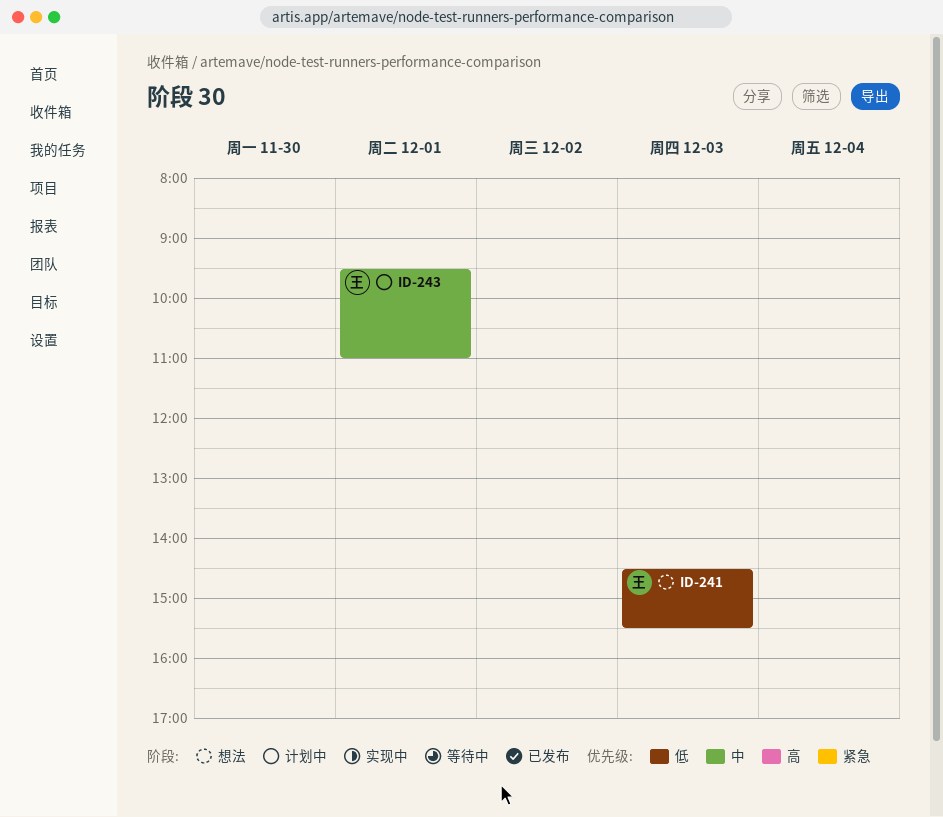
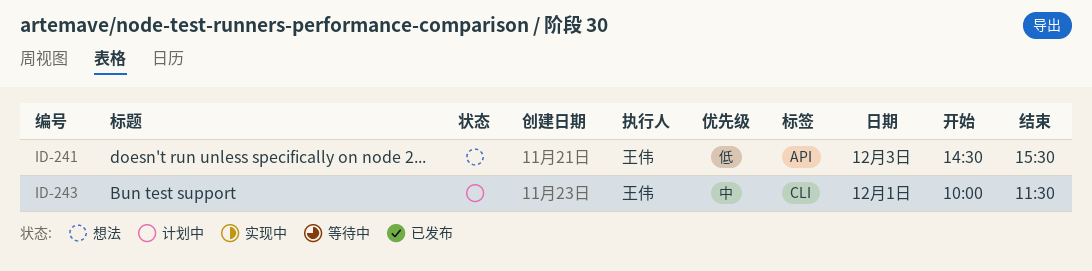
ID-243, begins: 09:30 -> 10:00
ID-243, ends: 11:00 -> 11:30

